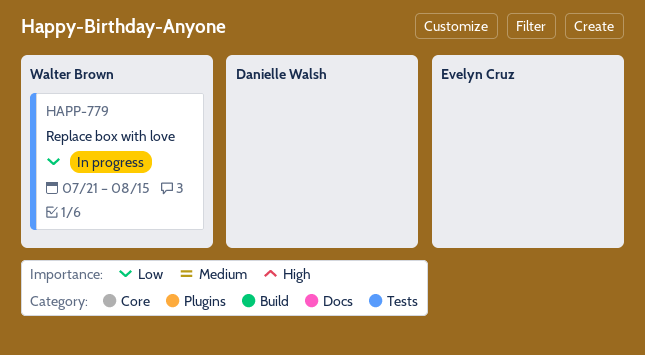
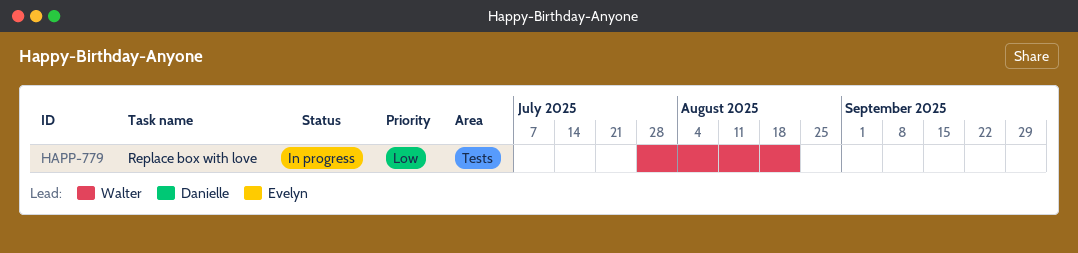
HAPP-779, start: Jul 21 -> Jul 28
HAPP-779, due: Aug 15 -> Aug 22

